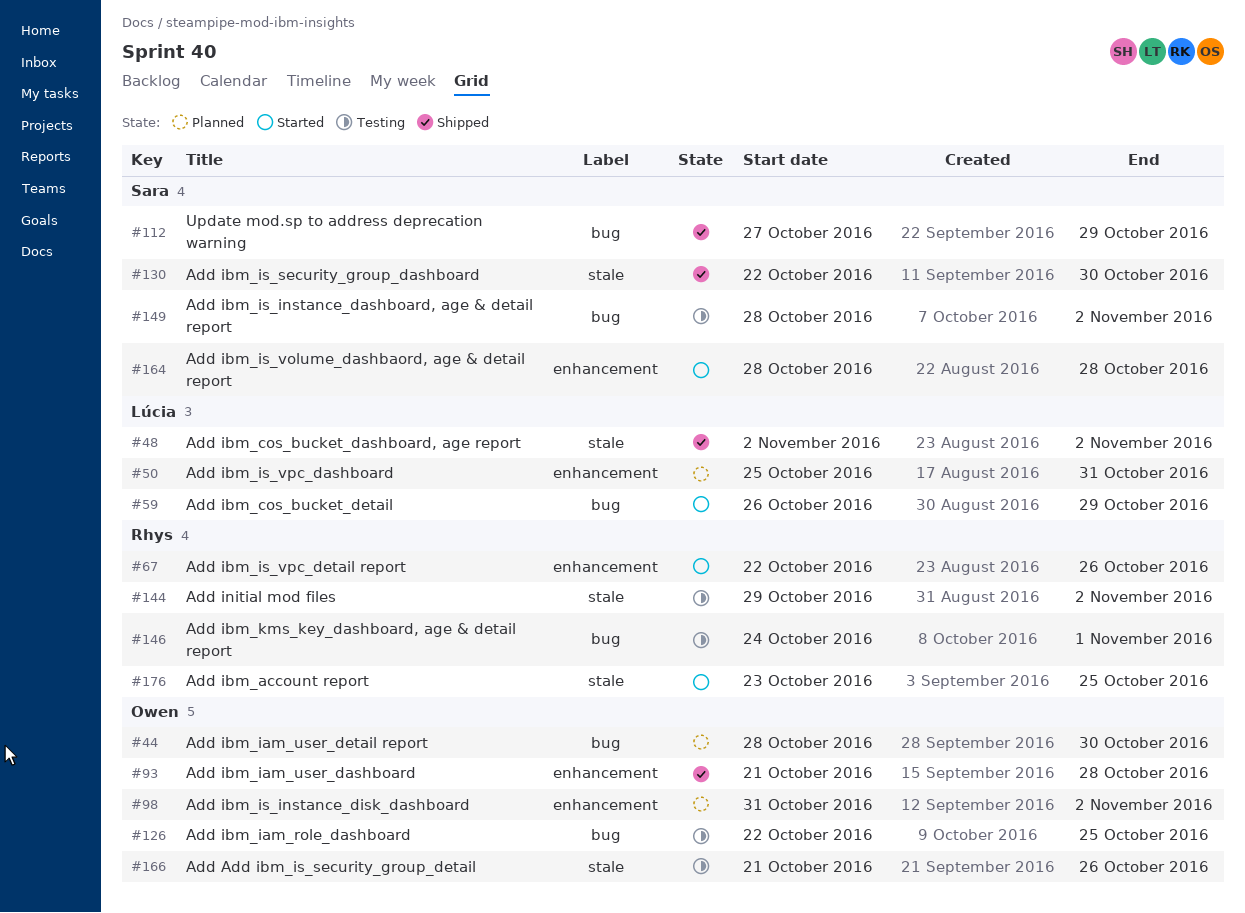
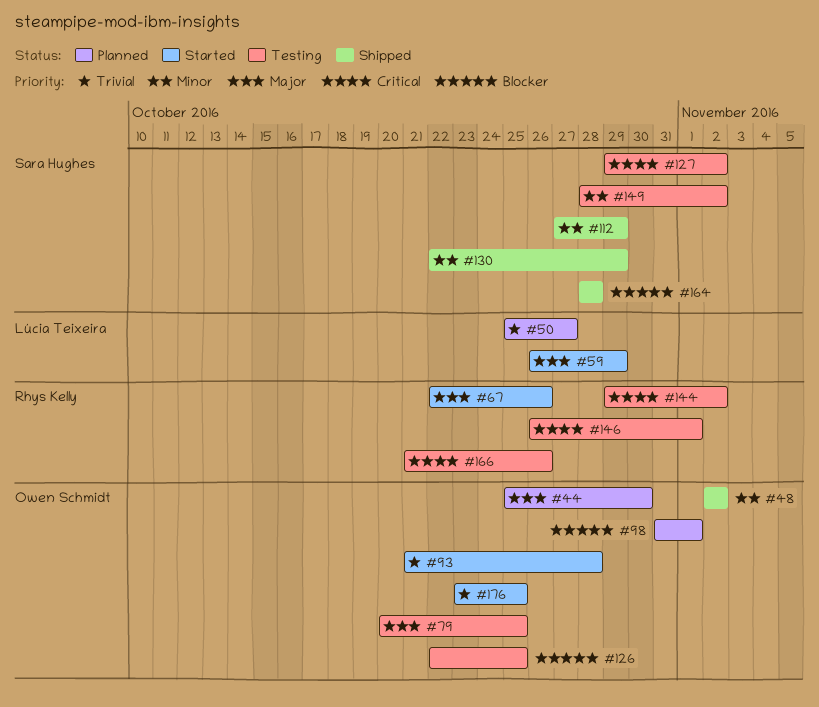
#44, start: Oct 28 -> Oct 25
#48, owner: Lúcia Teixeira -> Owen Schmidt
#50, due: Oct 31 -> Oct 27
#79: none -> present
#93, status: Shipped -> Started
#98, due: Nov 2 -> Nov 1
#127: none -> present
#130, due: Oct 30 -> Oct 29
#146, start: Oct 24 -> Oct 26
#164, status: Started -> Shipped
#166, owner: Owen Schmidt -> Rhys Kelly
#176, owner: Rhys Kelly -> Owen Schmidt

